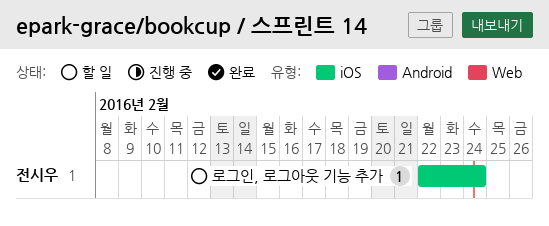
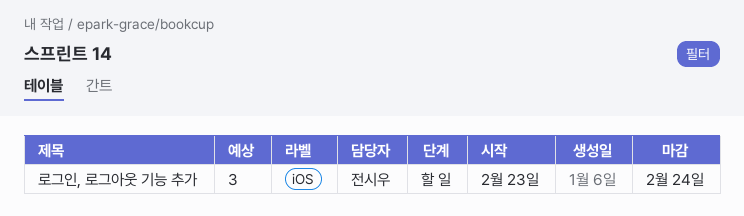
로그인, 로그아웃 기능 추가, estimate: 1 -> 3
로그인, 로그아웃 기능 추가, start: Feb 22 -> Feb 23

